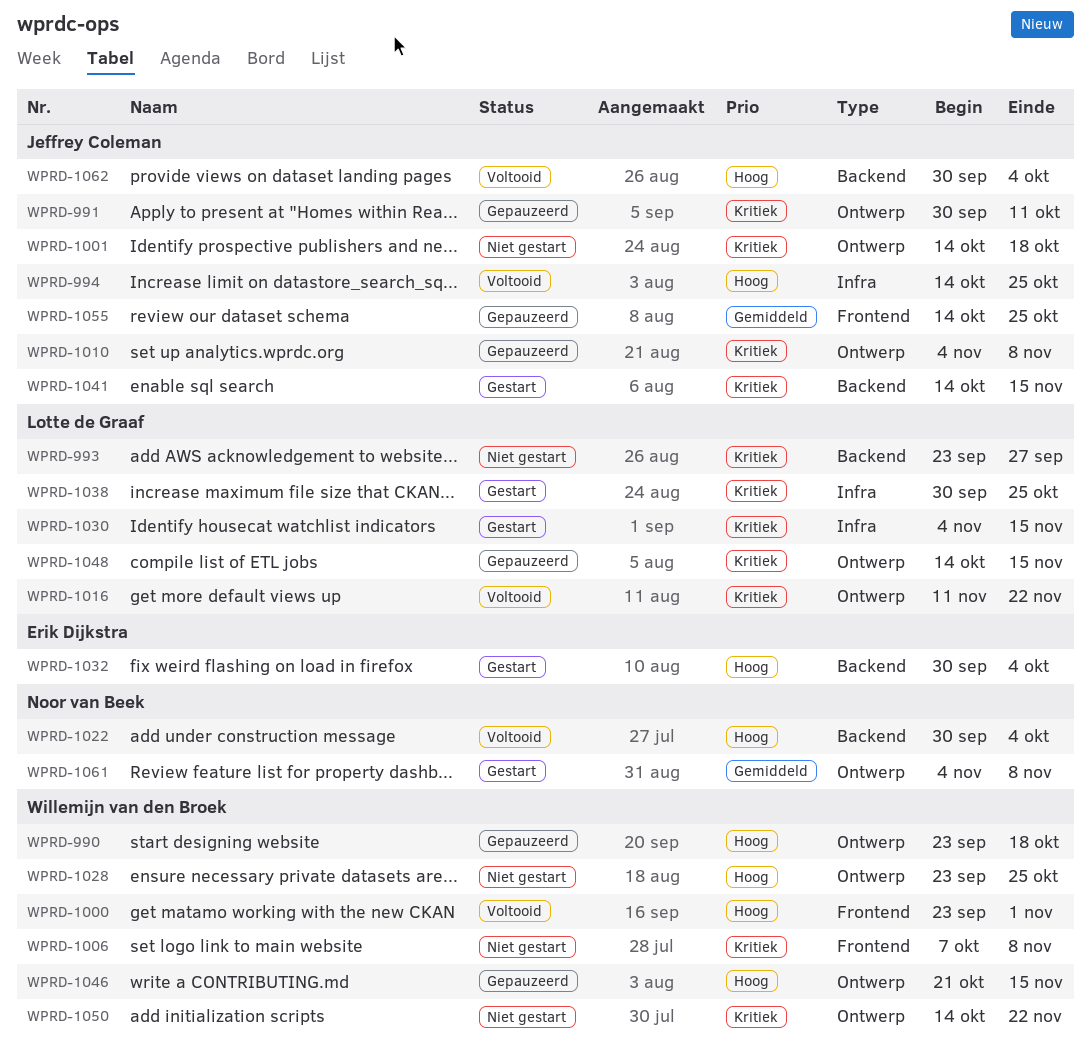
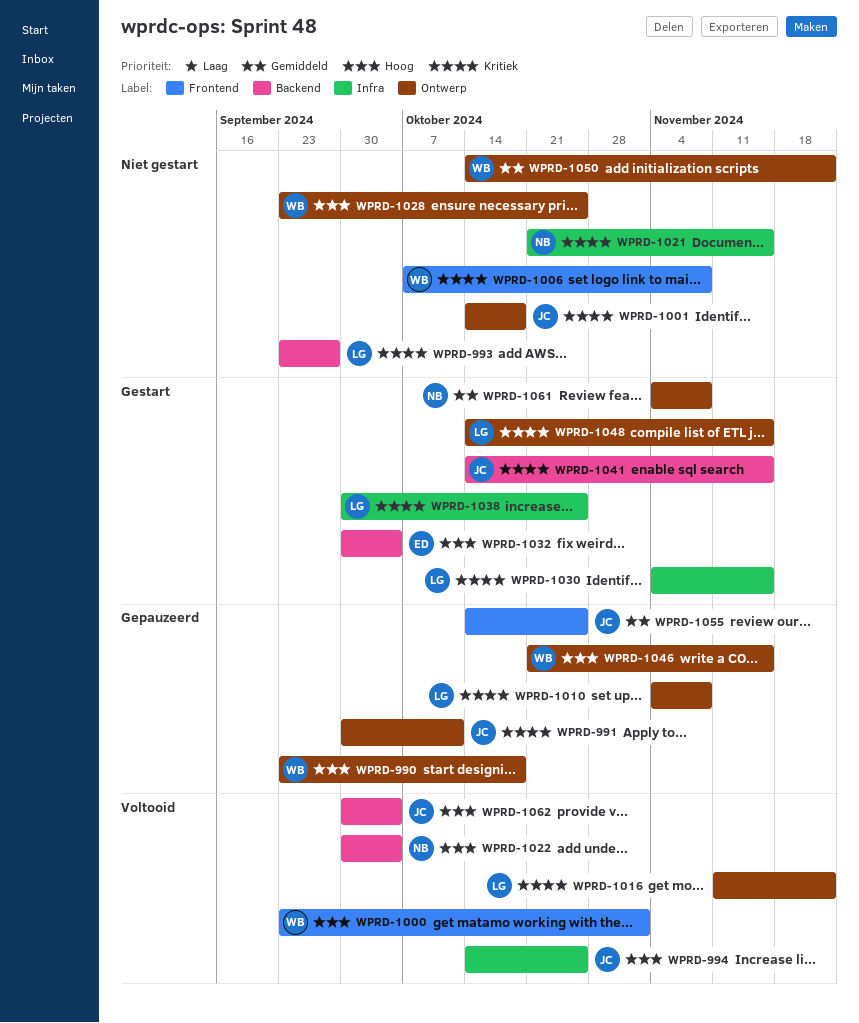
WPRD-1010, owner: Jeffrey Coleman -> Lotte de Graaf
WPRD-1021: none -> present
WPRD-1048, status: Gepauzeerd -> Gestart
WPRD-1050, priority: Kritiek -> Gemiddeld

